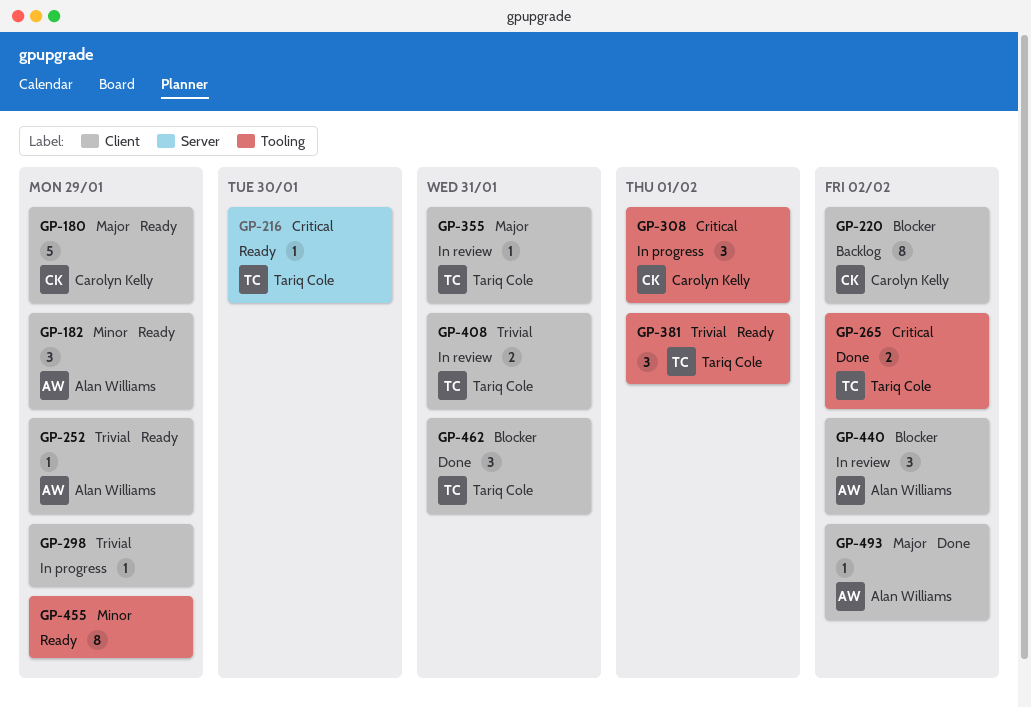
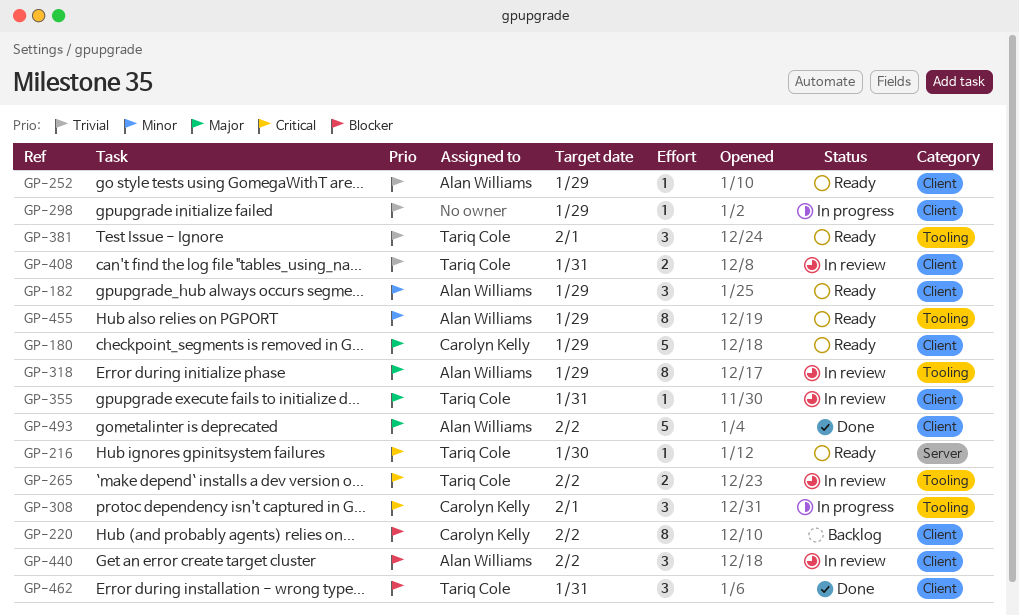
GP-265, status: Done -> In review
GP-318: none -> present
GP-455, owner: none -> Alan Williams
GP-493, estimate: 1 -> 5

